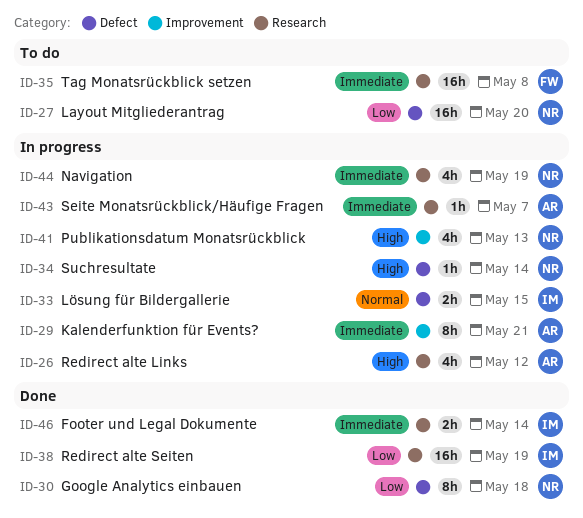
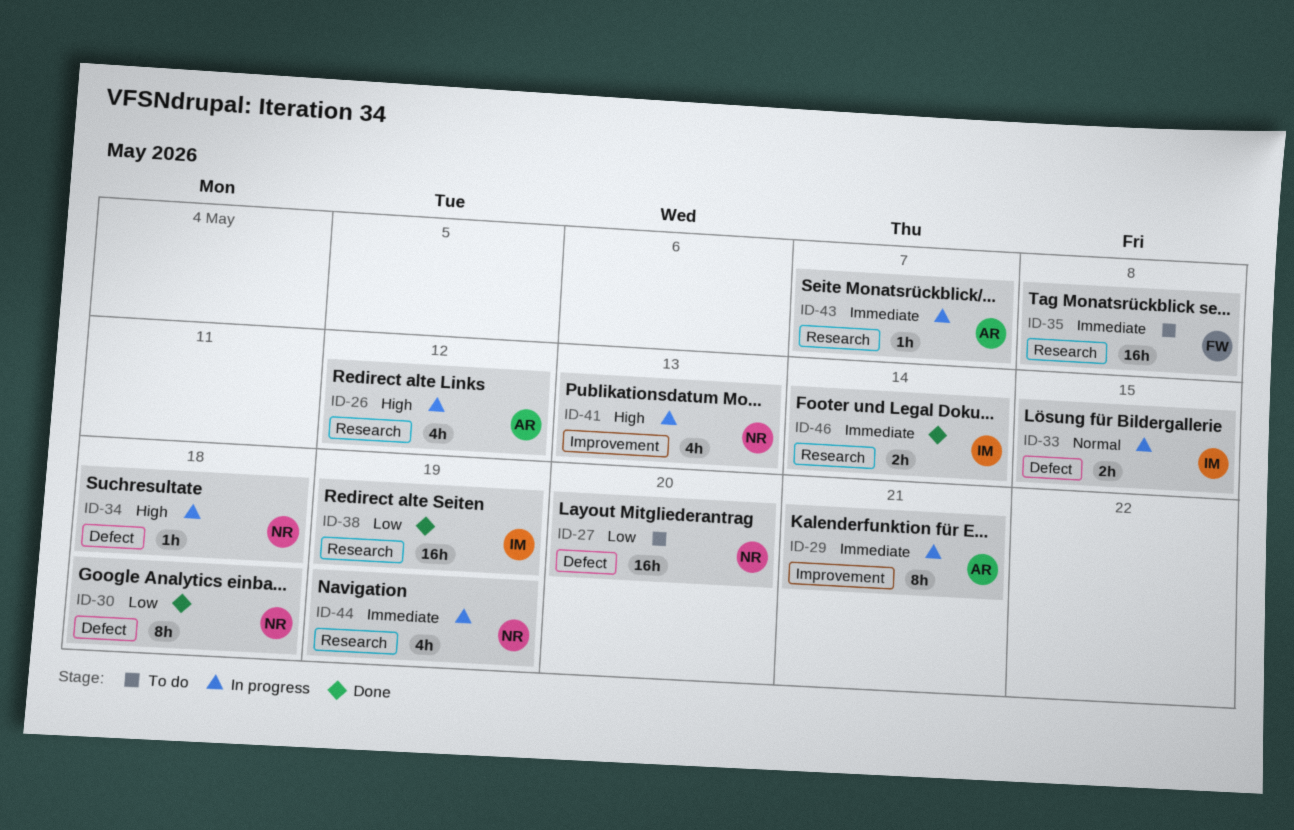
ID-34, due: May 14 -> May 18

